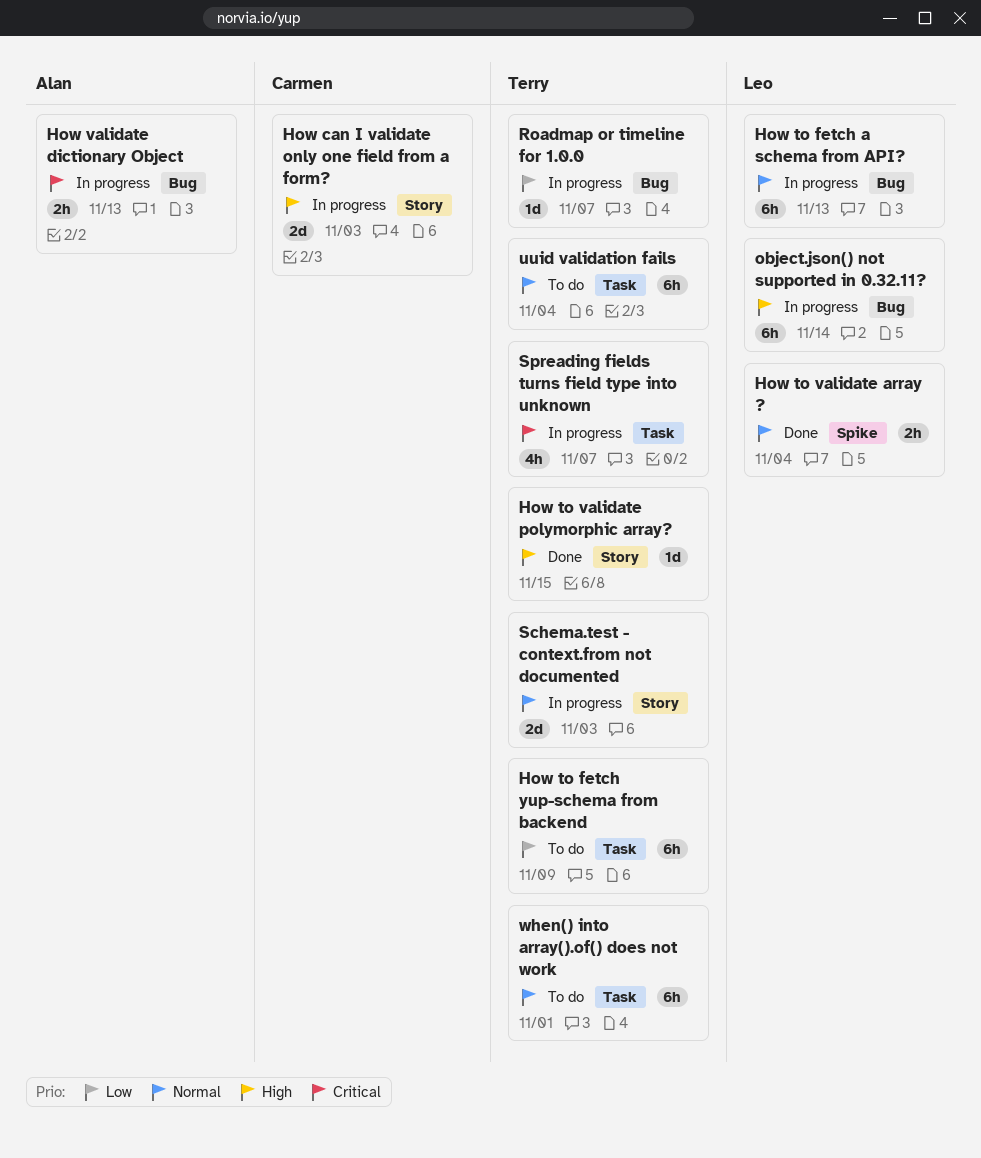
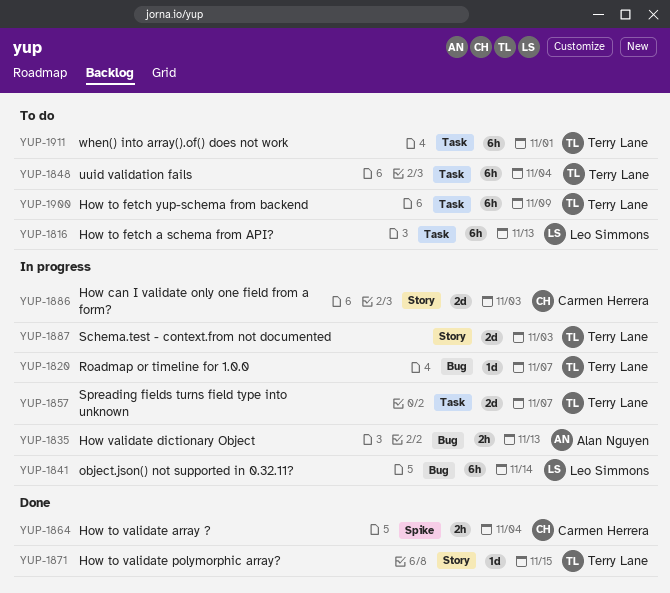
How to fetch a schema from API?, status: In progress -> To do
How to fetch a schema from API?, label: Bug -> Task
How to validate array ?, owner: Leo Simmons -> Carmen Herrera
Spreading fields turns field type into unknown, estimate: 4h -> 2d

